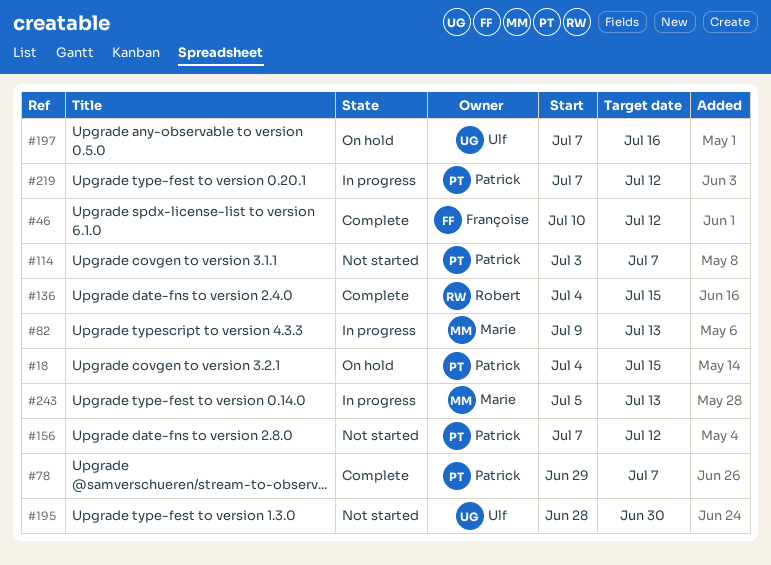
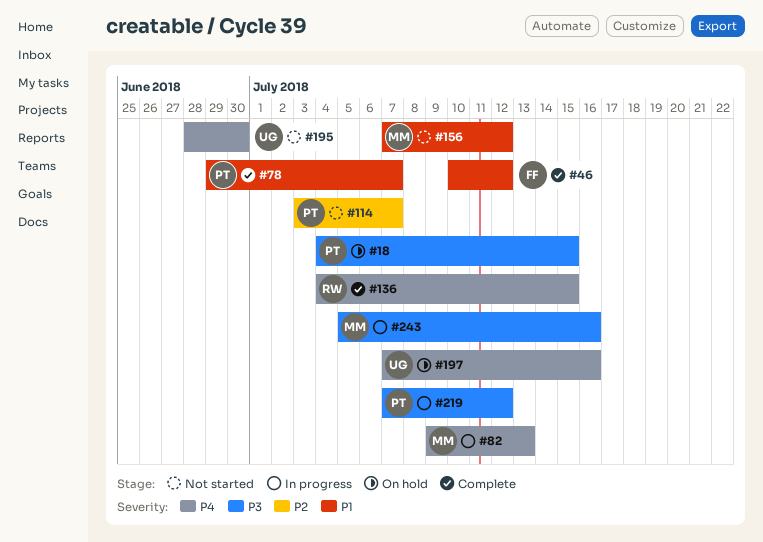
#156, owner: Patrick -> Marie
#243, due: Jul 13 -> Jul 16

